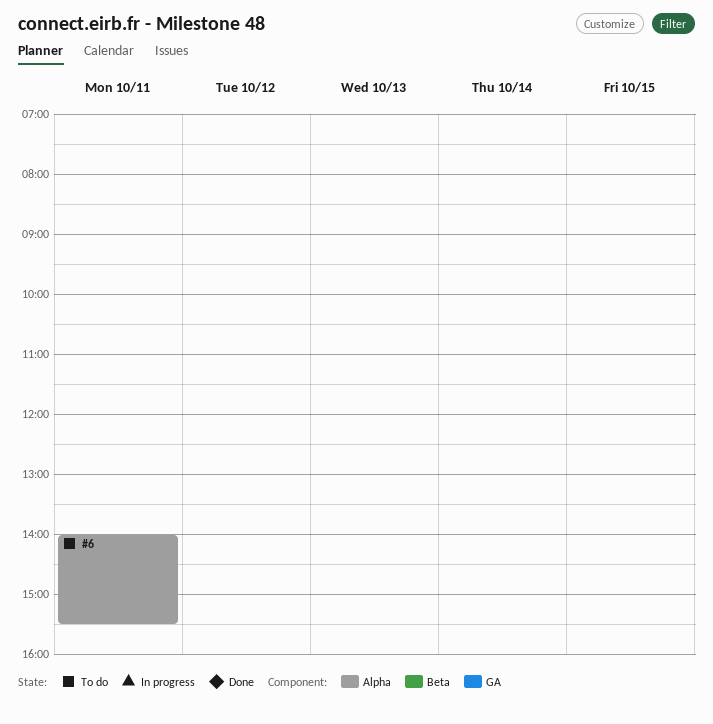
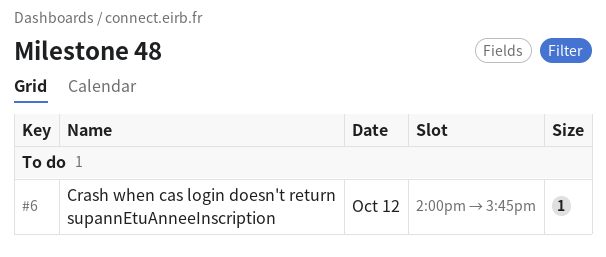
#6, day: Oct 11 -> Oct 12
#6, ends: 15:30 -> 15:45

